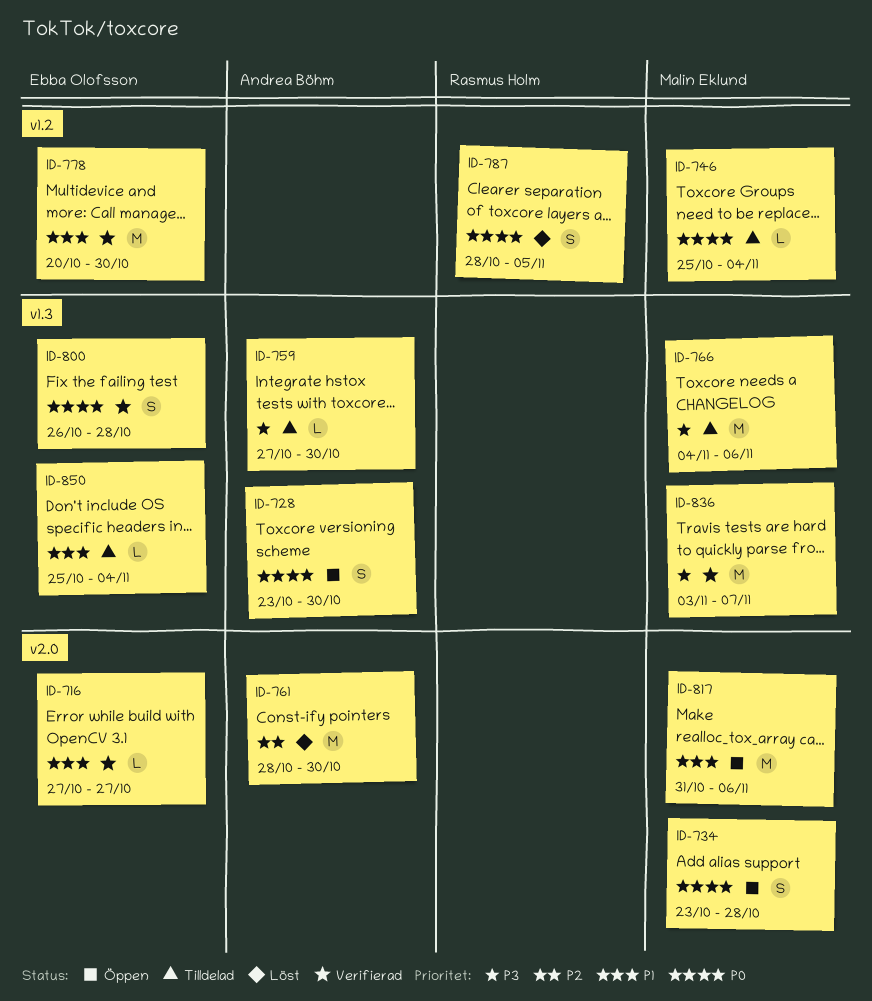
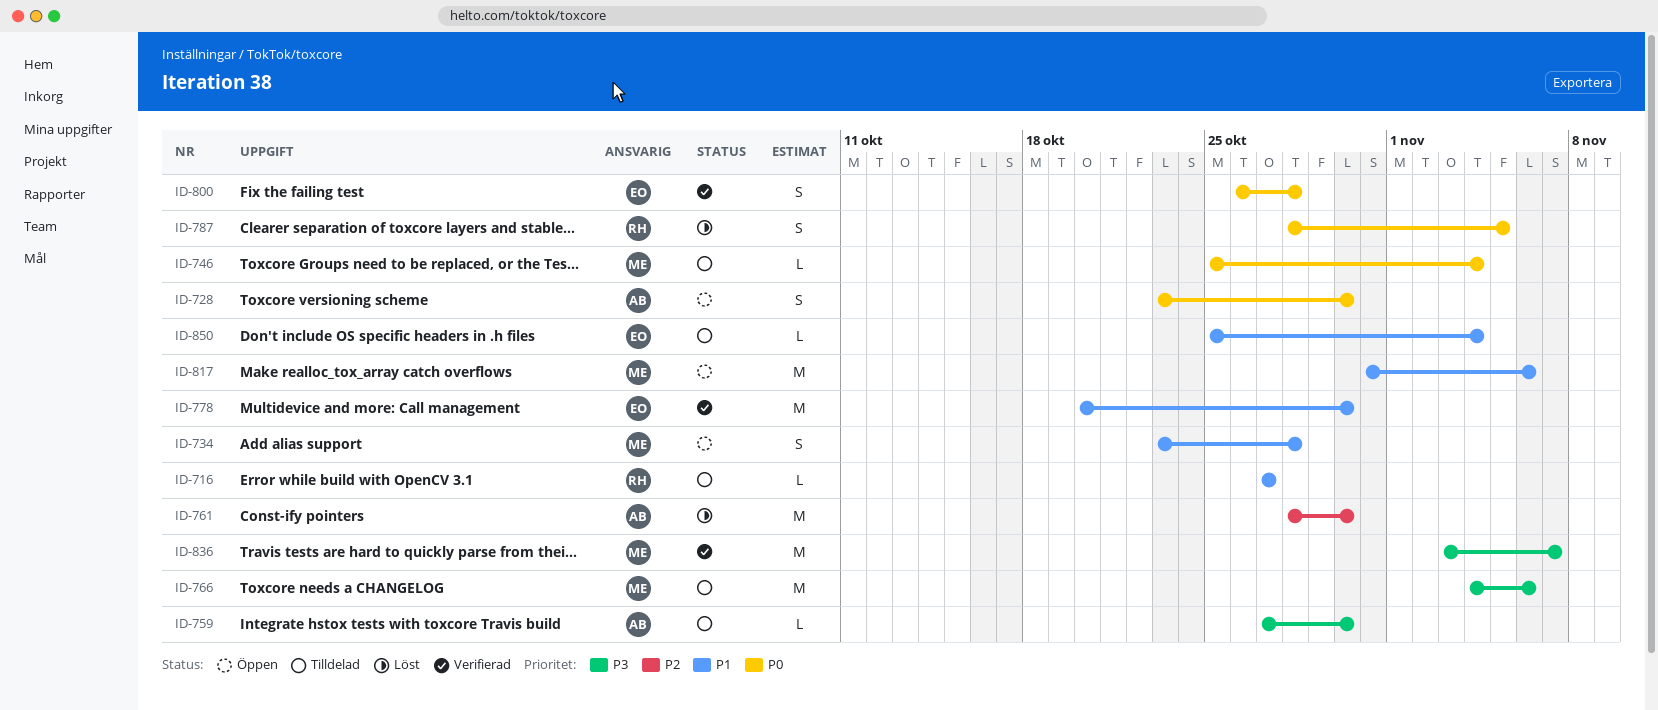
ID-716, status: Verifierad -> Tilldelad
ID-716, owner: Ebba Olofsson -> Rasmus Holm
ID-734, priority: P0 -> P1

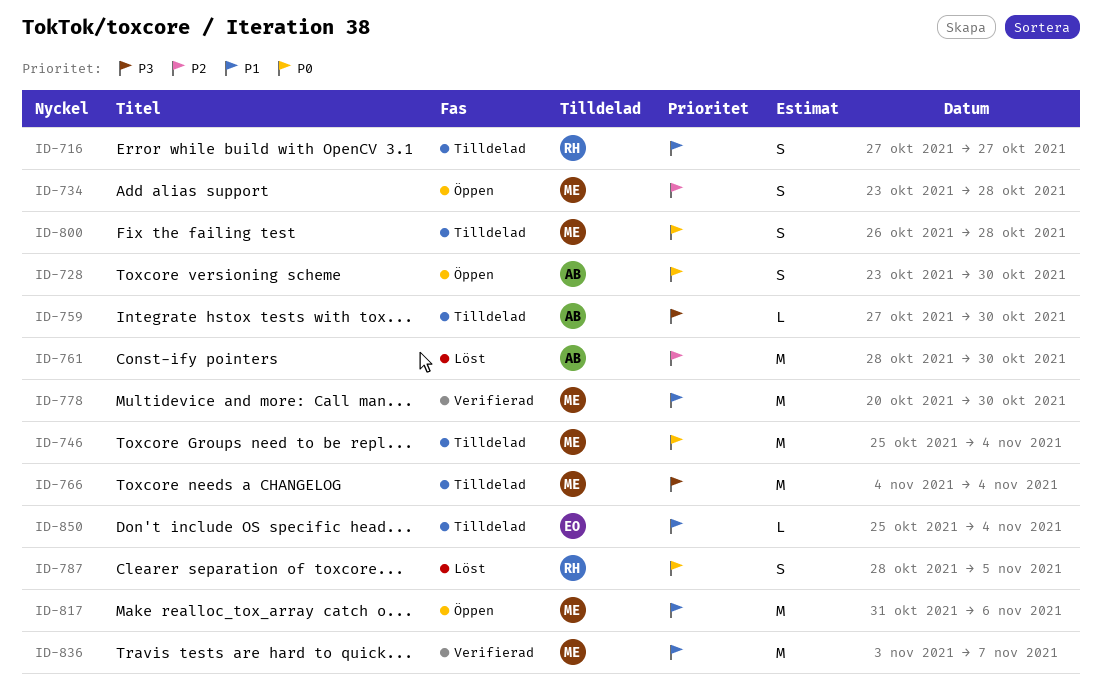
ID-716, estimate: L -> S
ID-734, priority: P1 -> P2
ID-746, estimate: L -> M
ID-766, due: Nov 6 -> Nov 4
ID-778, owner: EO -> ME
ID-800, status: Verifierad -> Tilldelad
ID-800, owner: EO -> ME
ID-836, priority: P3 -> P1

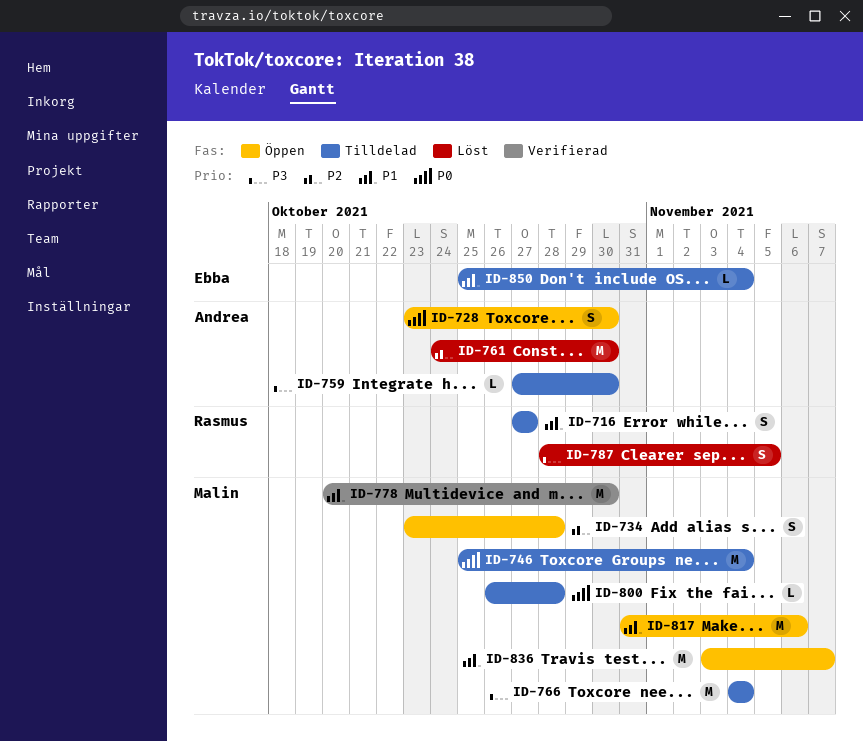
ID-761, start: Oct 28 -> Oct 24
ID-787, priority: P0 -> P3
ID-800, estimate: S -> L
ID-836, status: Verifierad -> Öppen

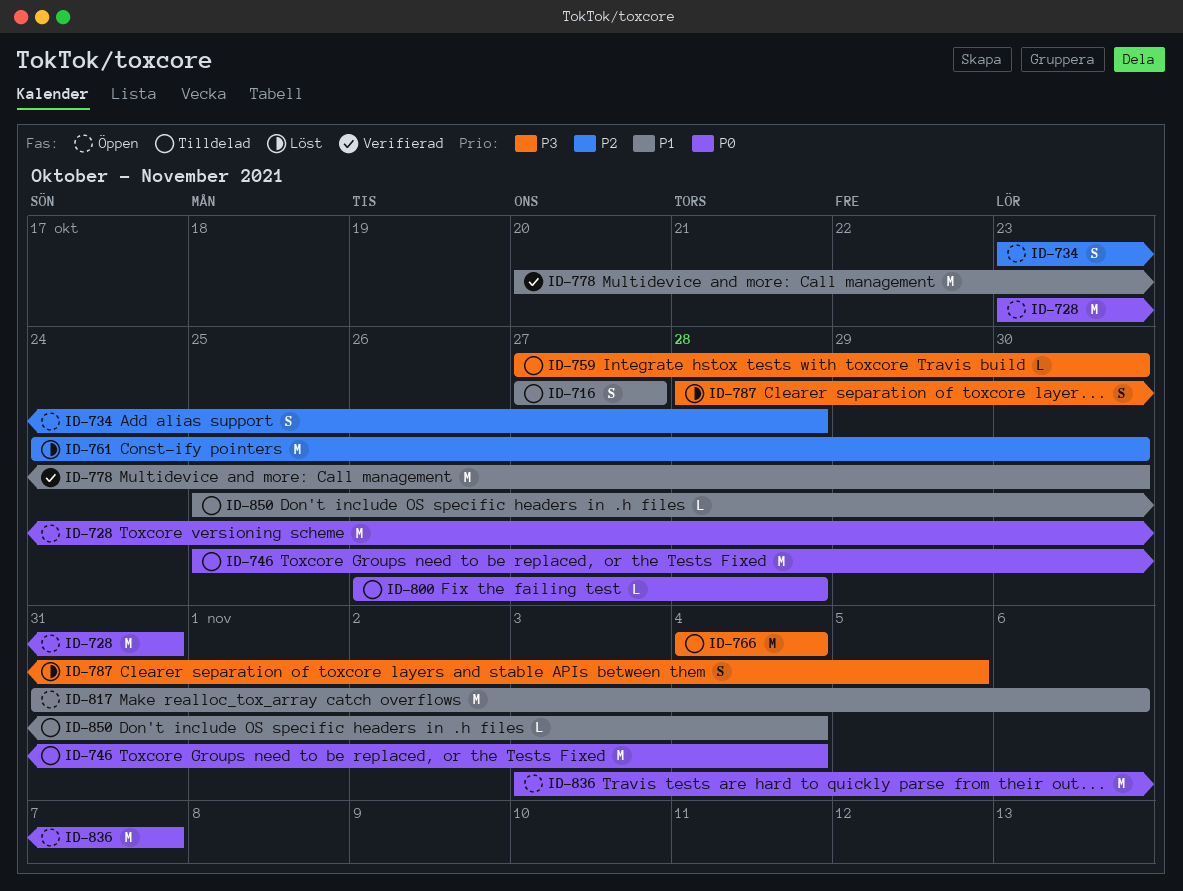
ID-728, estimate: S -> M
ID-728, due: Oct 30 -> Oct 31
ID-836, priority: P1 -> P0

